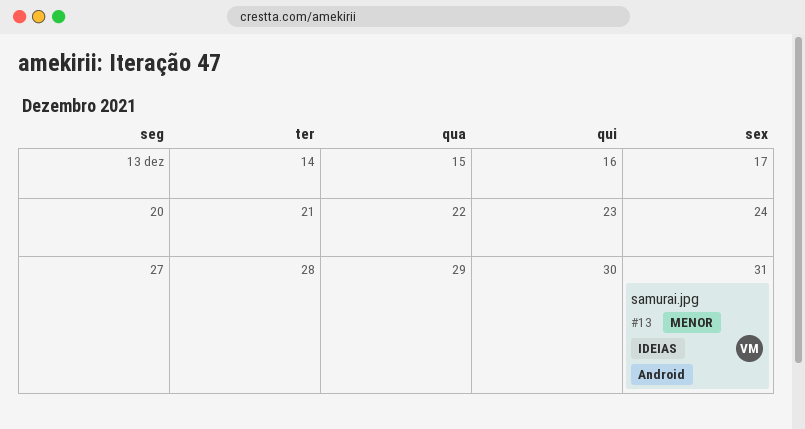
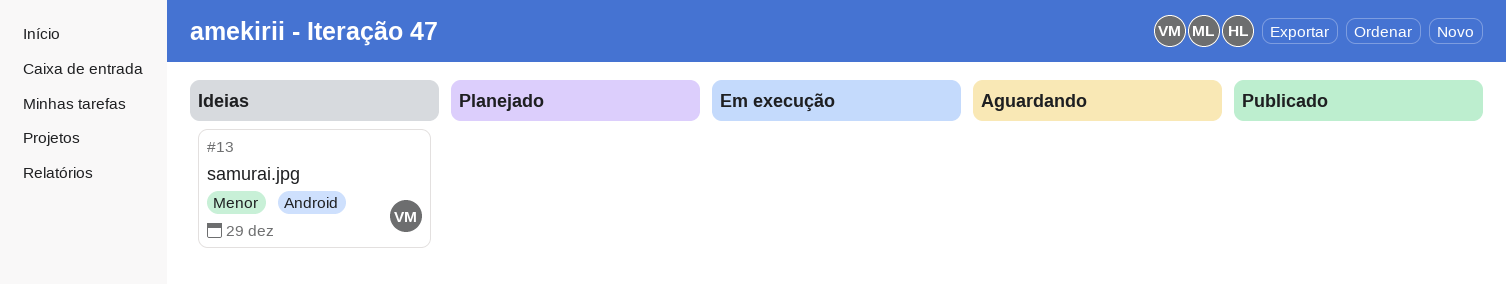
#13, due: Dec 31 -> Dec 29

